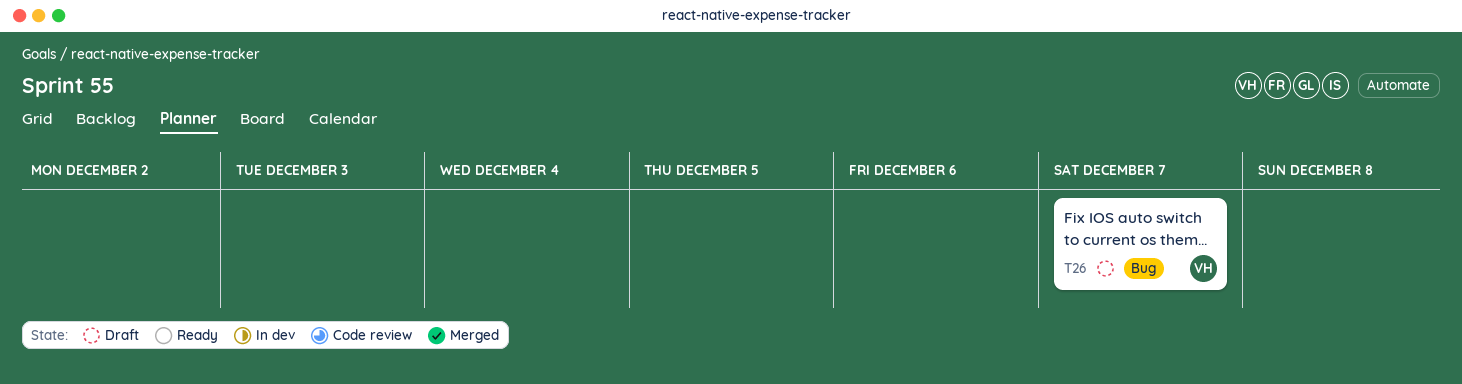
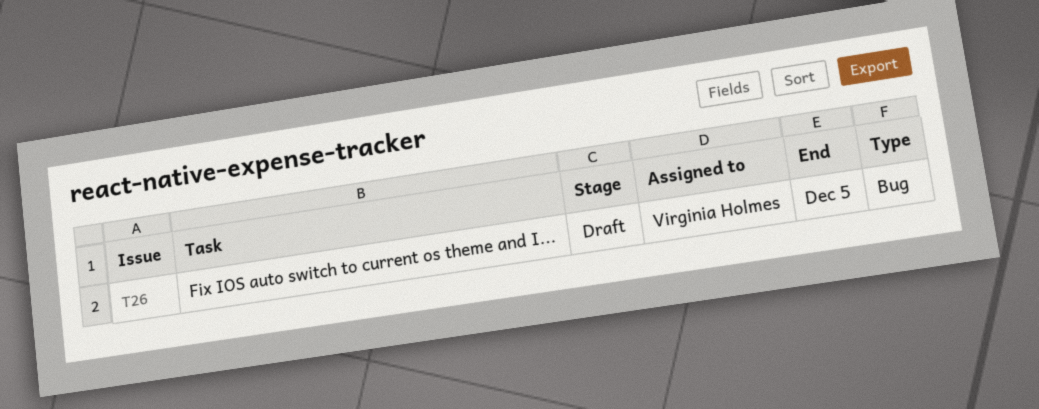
T26, due: Dec 7 -> Dec 5

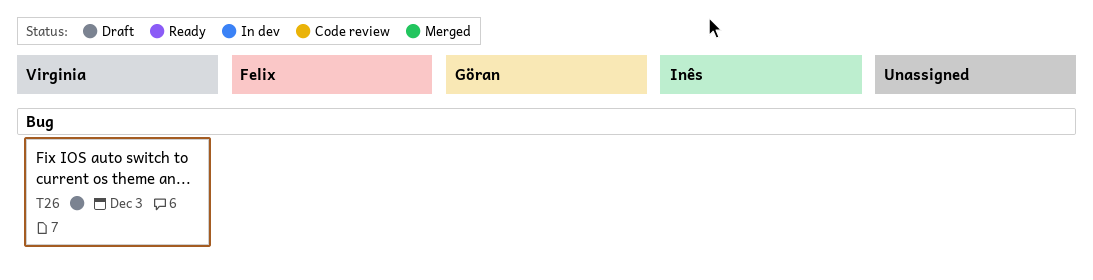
T26, due: Dec 5 -> Dec 3

